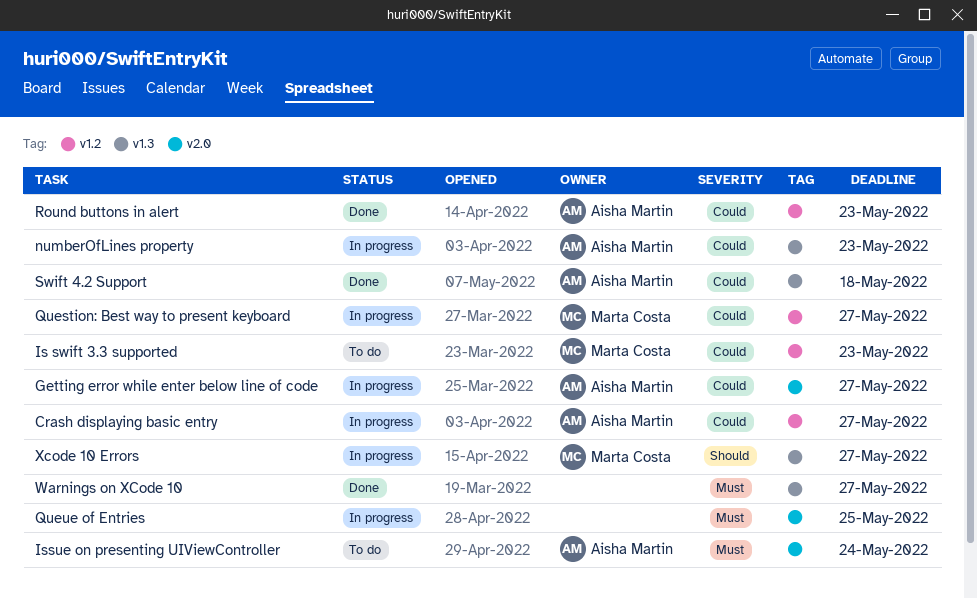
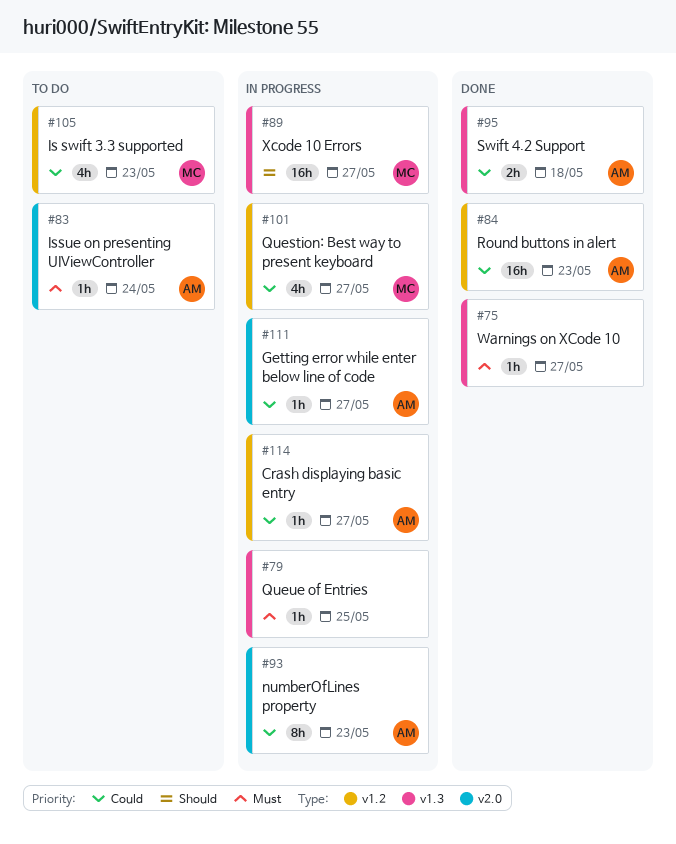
numberOfLines property, label: v1.3 -> v2.0
Queue of Entries, label: v2.0 -> v1.3

